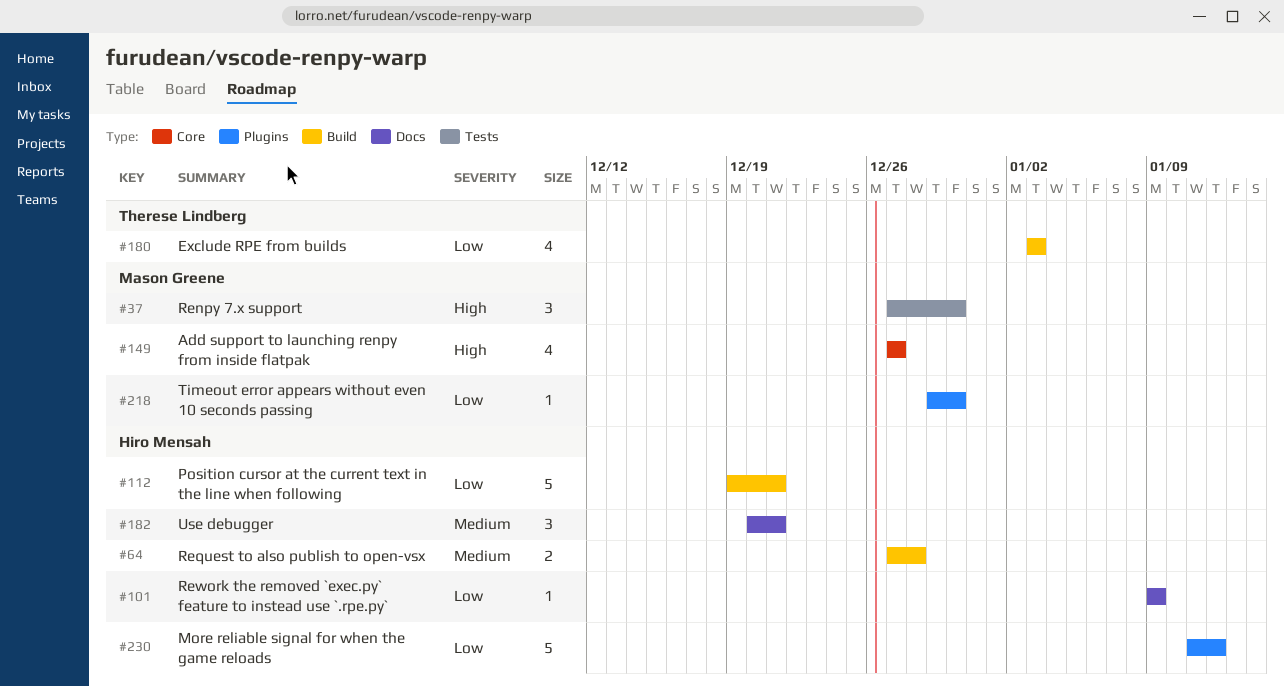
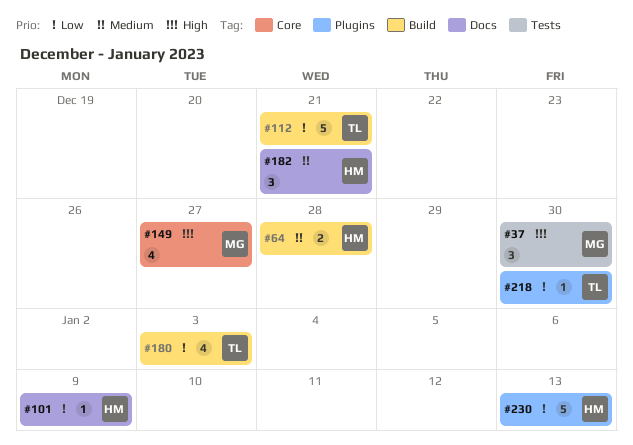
#112, owner: Hiro Mensah -> Therese Lindberg
#218, owner: Mason Greene -> Therese Lindberg
#230, due: Jan 12 -> Jan 13

